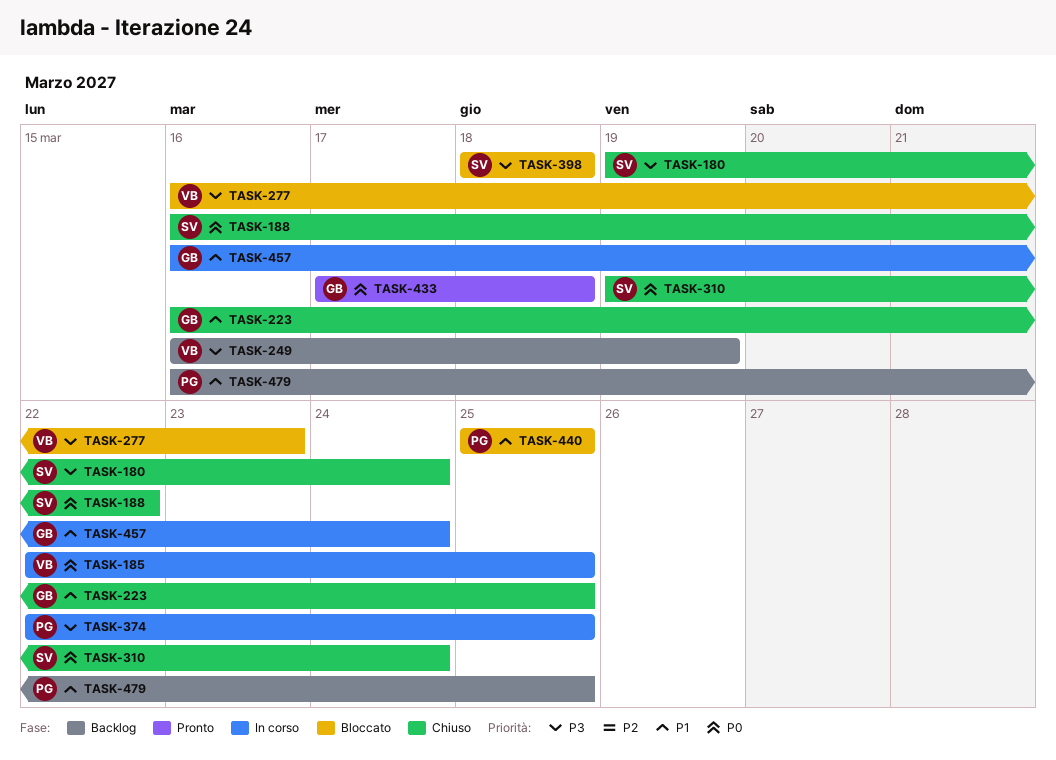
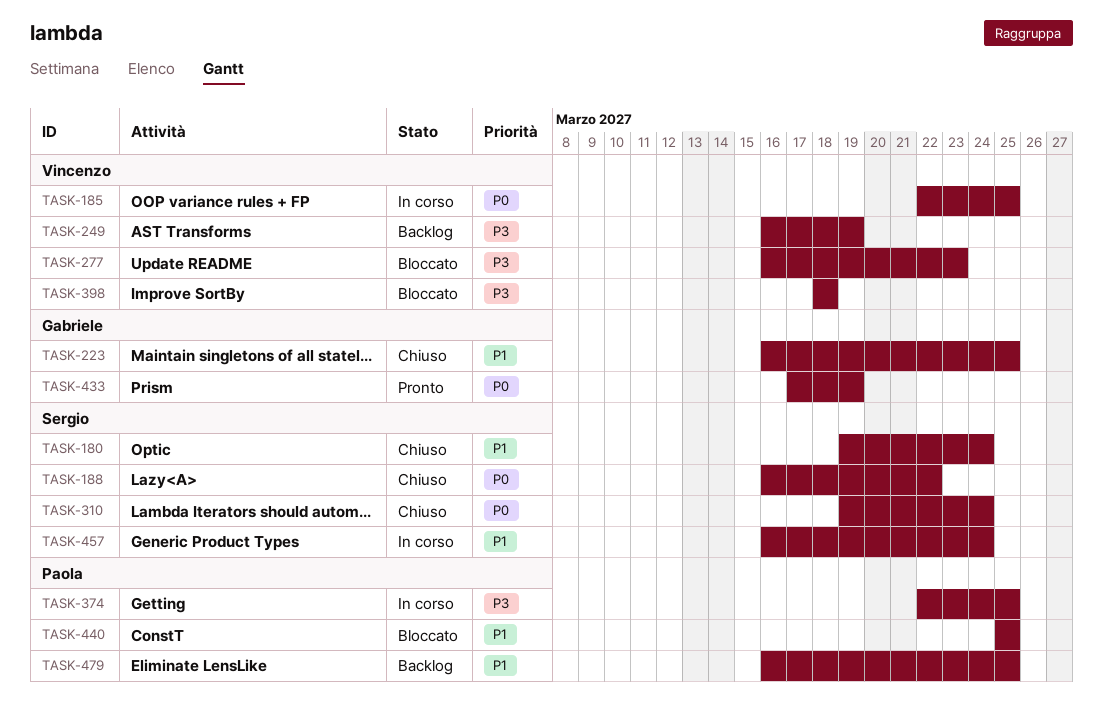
TASK-180, priority: P3 -> P1
TASK-398, owner: Sergio -> Vincenzo
TASK-433, due: Mar 18 -> Mar 19
TASK-457, owner: Gabriele -> Sergio

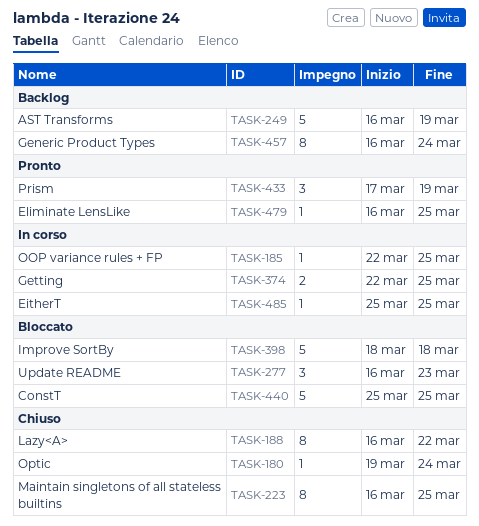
TASK-310: present -> none
TASK-457, status: In corso -> Backlog
TASK-479, status: Backlog -> Pronto
TASK-485: none -> present

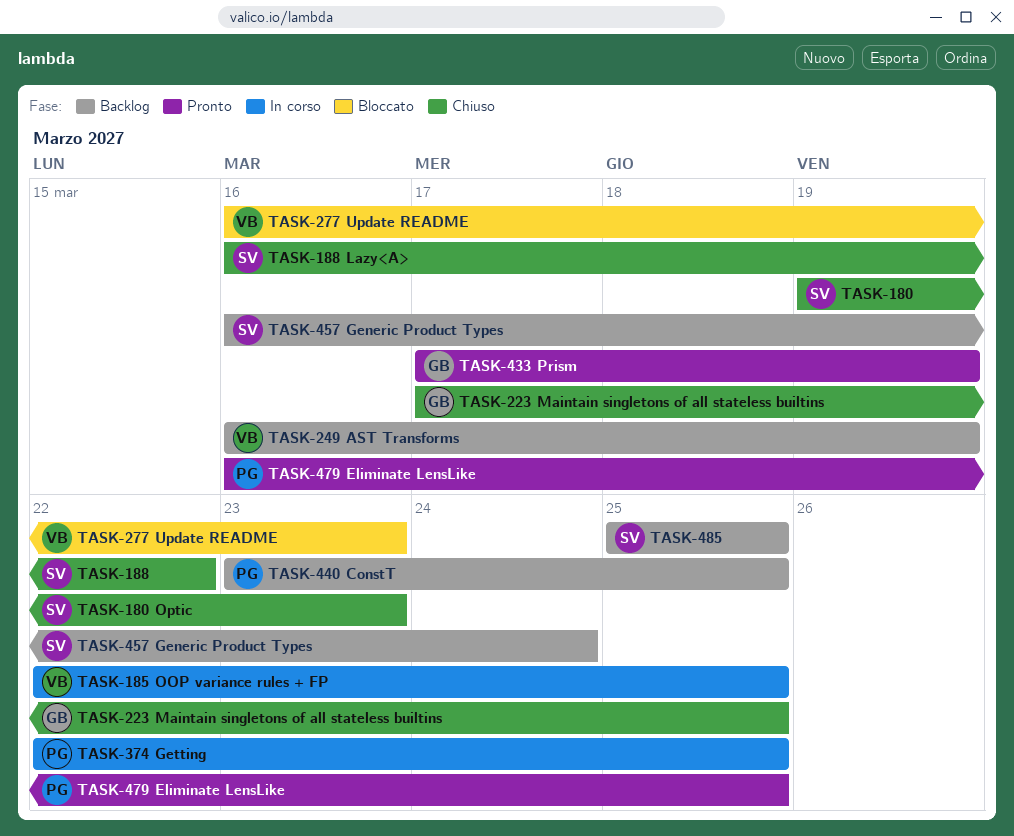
TASK-180, due: Mar 24 -> Mar 23
TASK-223, start: Mar 16 -> Mar 17
TASK-398: present -> none
TASK-440, status: Bloccato -> Backlog
TASK-440, start: Mar 25 -> Mar 23
TASK-485, status: In corso -> Backlog

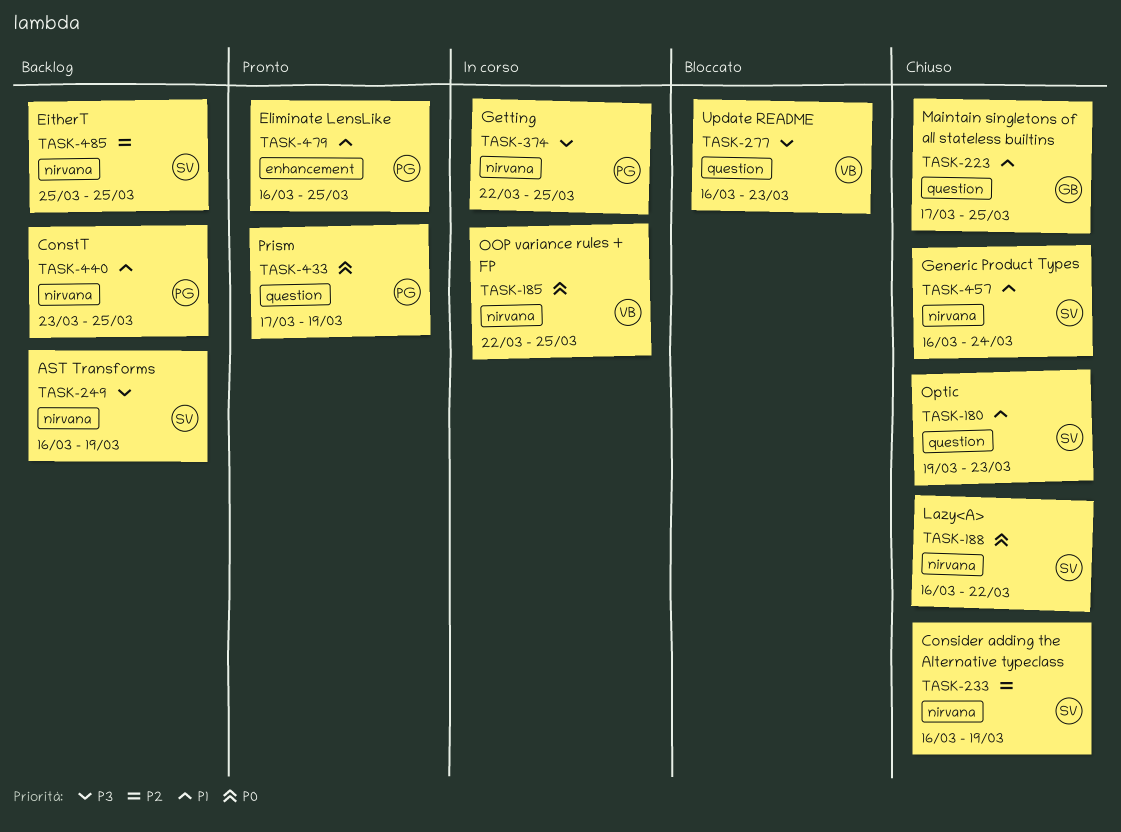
TASK-233: none -> present
TASK-249, owner: VB -> SV
TASK-433, owner: GB -> PG
TASK-457, status: Backlog -> Chiuso

